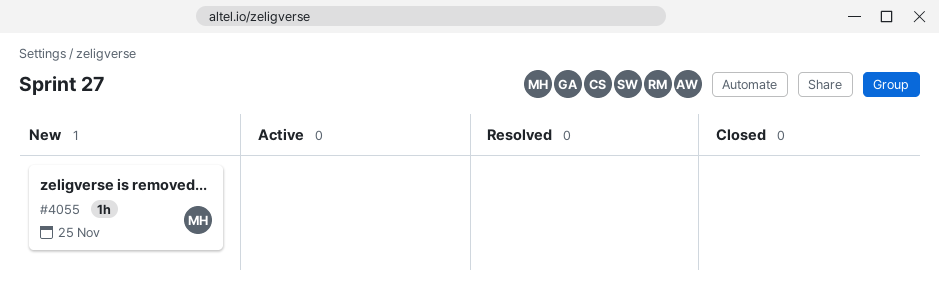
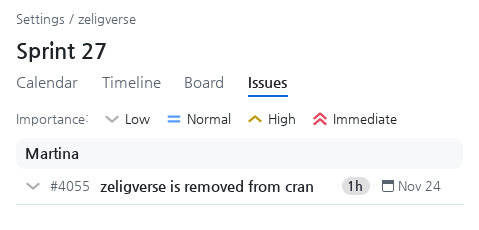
#4055, due: Nov 25 -> Nov 24

